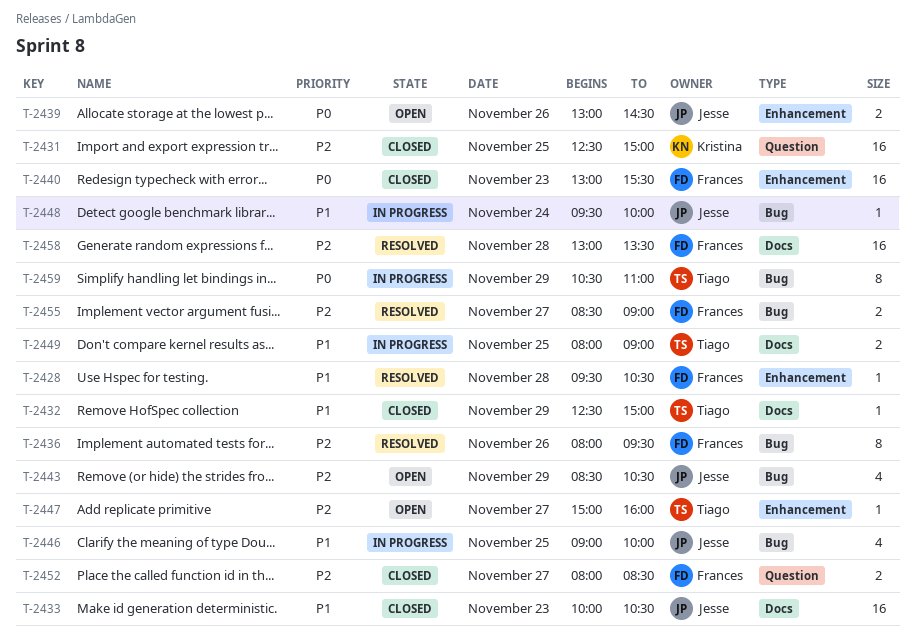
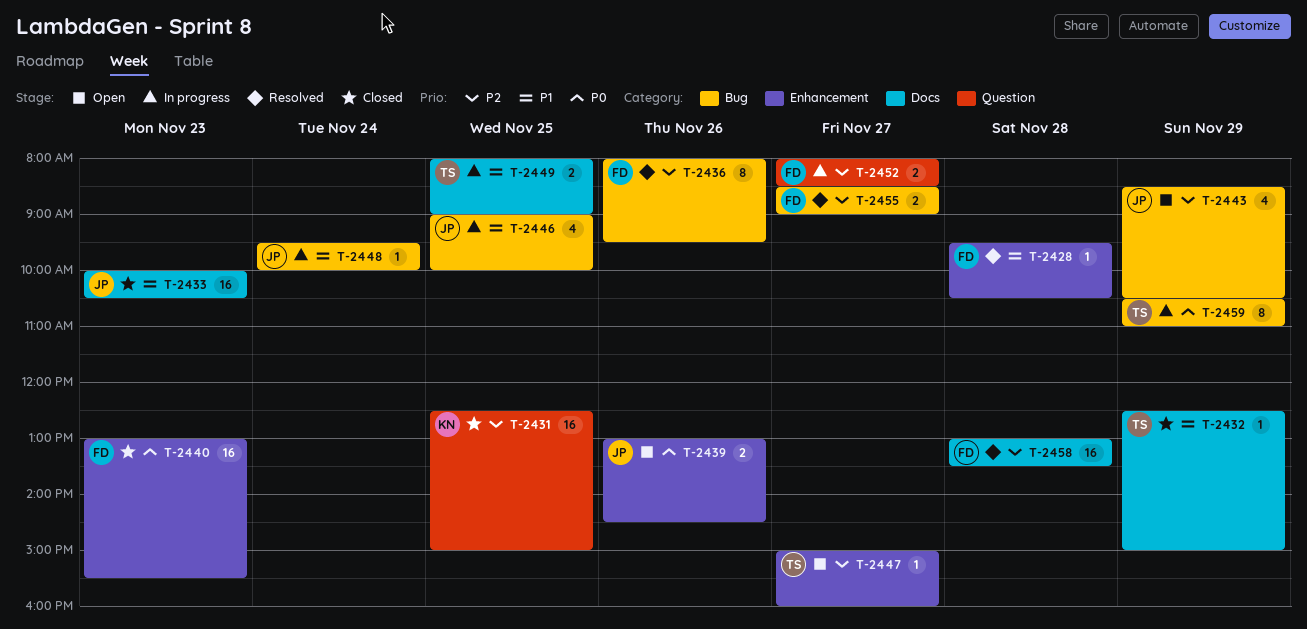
T-2452, status: Closed -> In progress

